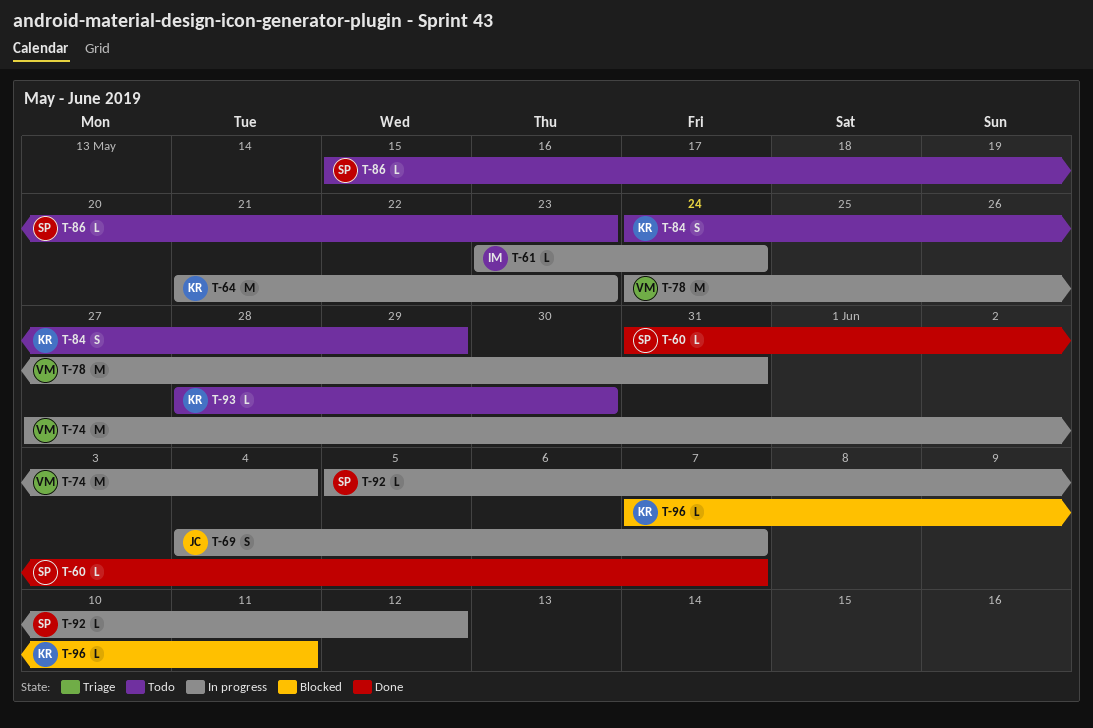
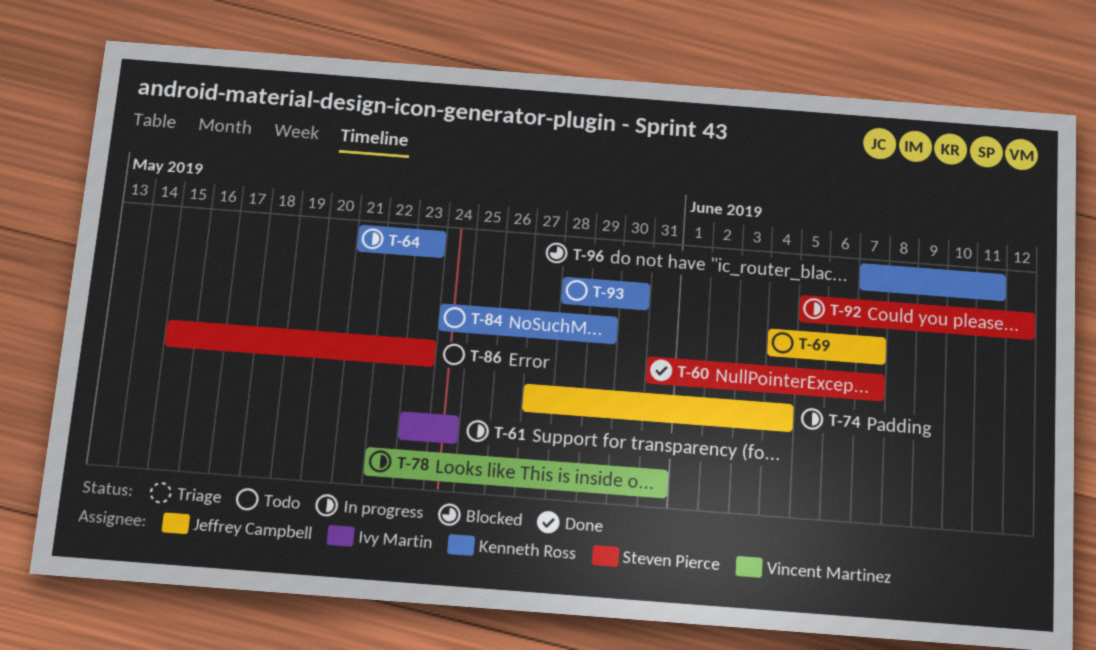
T-69, status: In progress -> Todo
T-74, owner: Vincent Martinez -> Jeffrey Campbell
T-78, start: May 24 -> May 22

